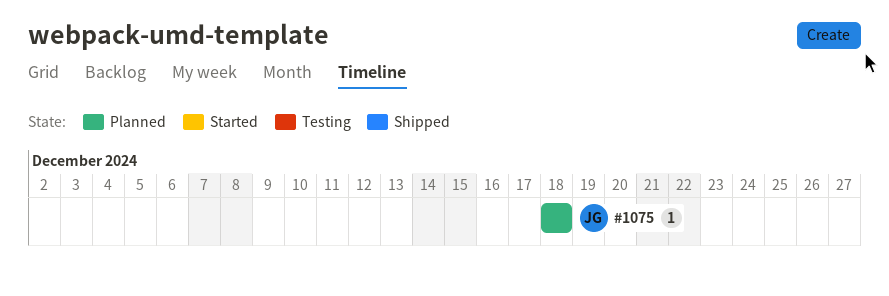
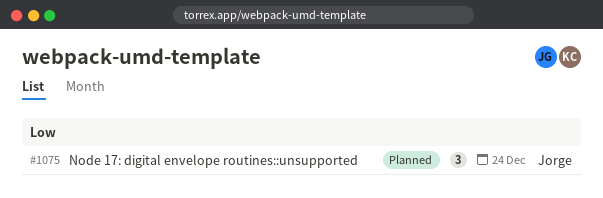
#1075, estimate: 1 -> 3
#1075, due: Dec 18 -> Dec 24

